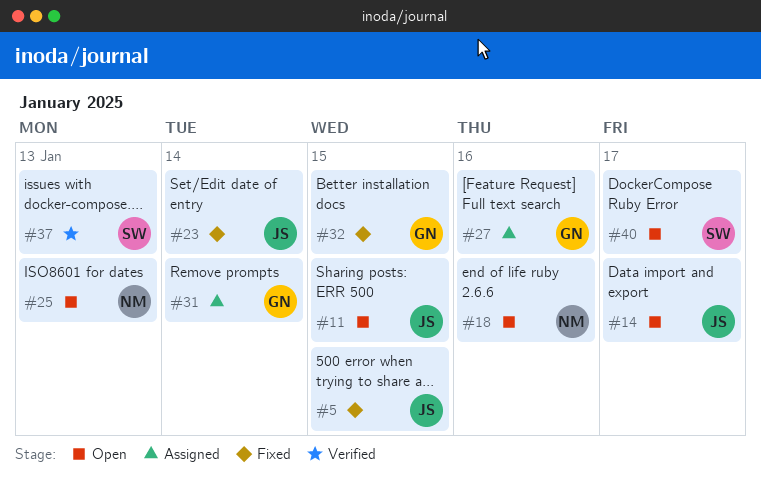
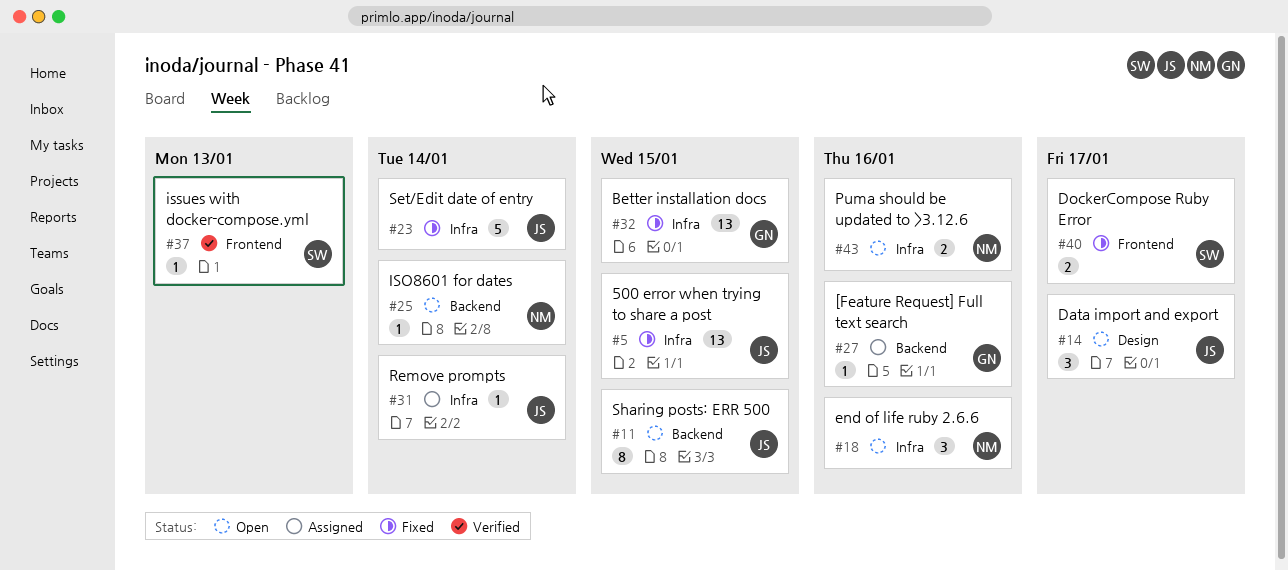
#25, due: Jan 13 -> Jan 14
#31, owner: GN -> JS
#40, status: Open -> Fixed
#43: none -> present

